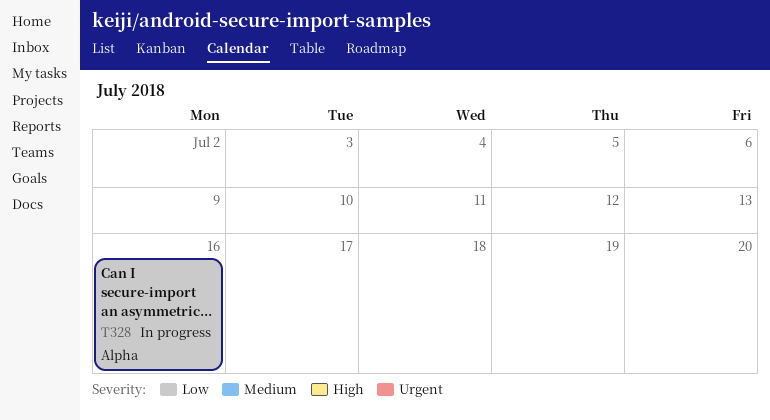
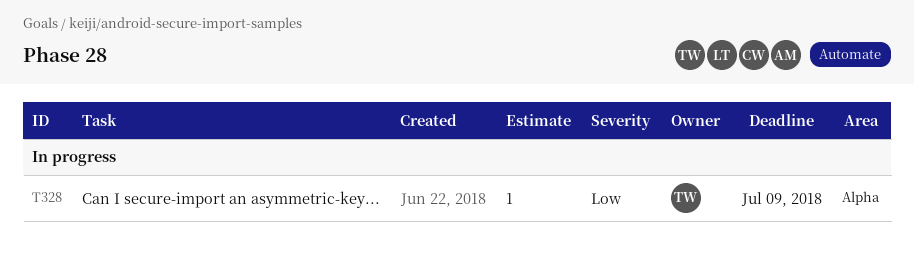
T328, due: Jul 16 -> Jul 9

